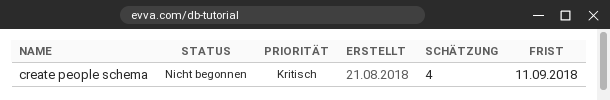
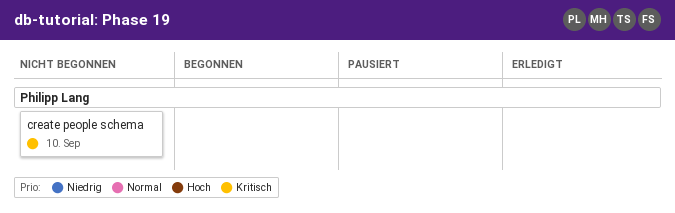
create people schema, due: Sep 11 -> Sep 10

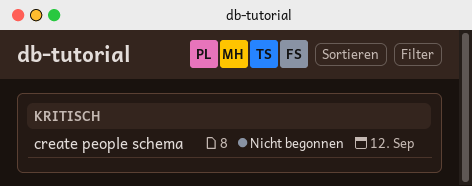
create people schema, due: Sep 10 -> Sep 12

